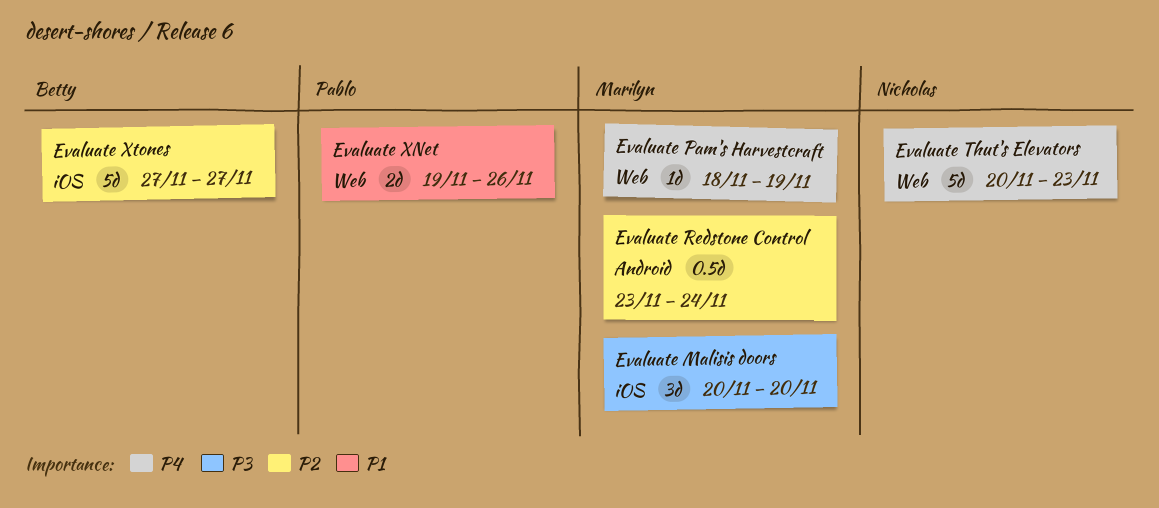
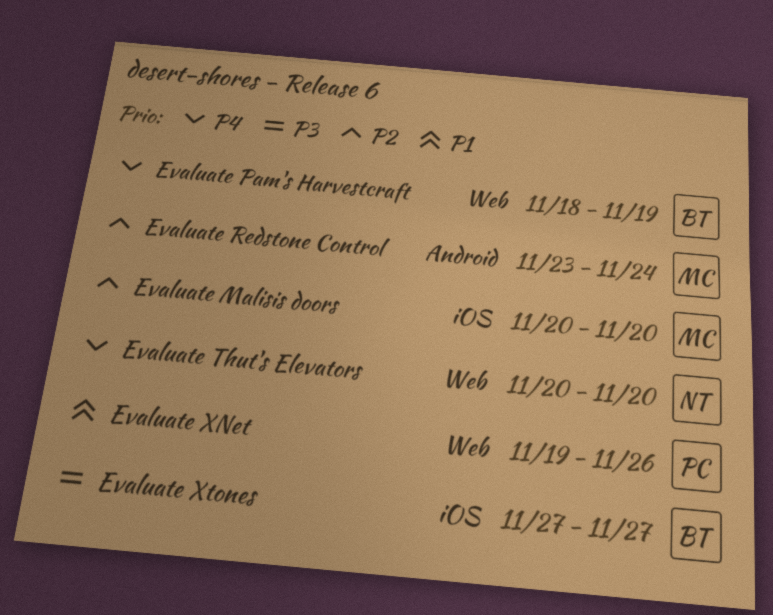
Evaluate Malisis doors, priority: P3 -> P2
Evaluate Pam's Harvestcraft, owner: Marilyn -> Betty
Evaluate Thut's Elevators, due: Nov 23 -> Nov 20
Evaluate Xtones, priority: P2 -> P3

